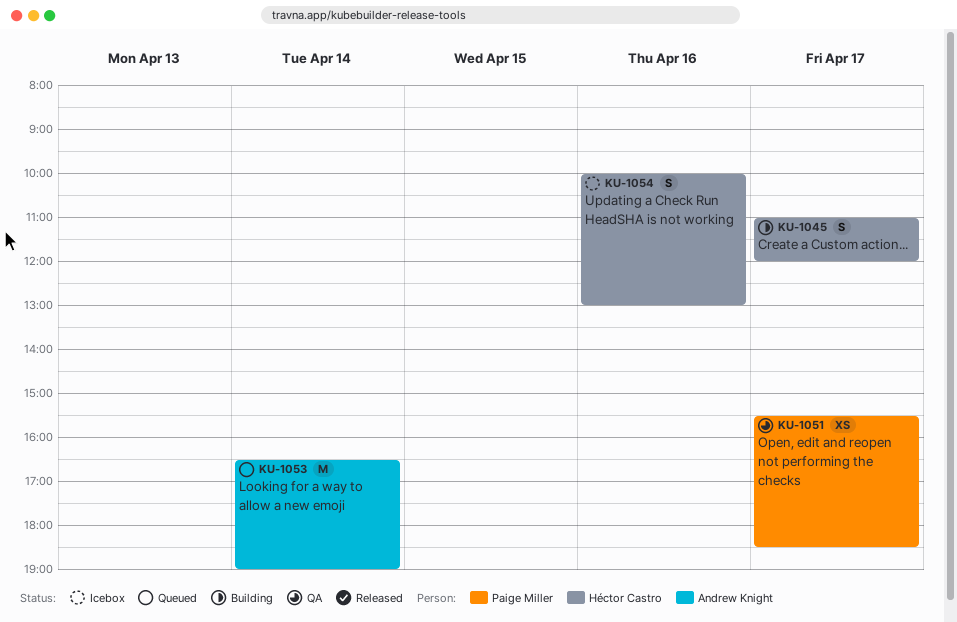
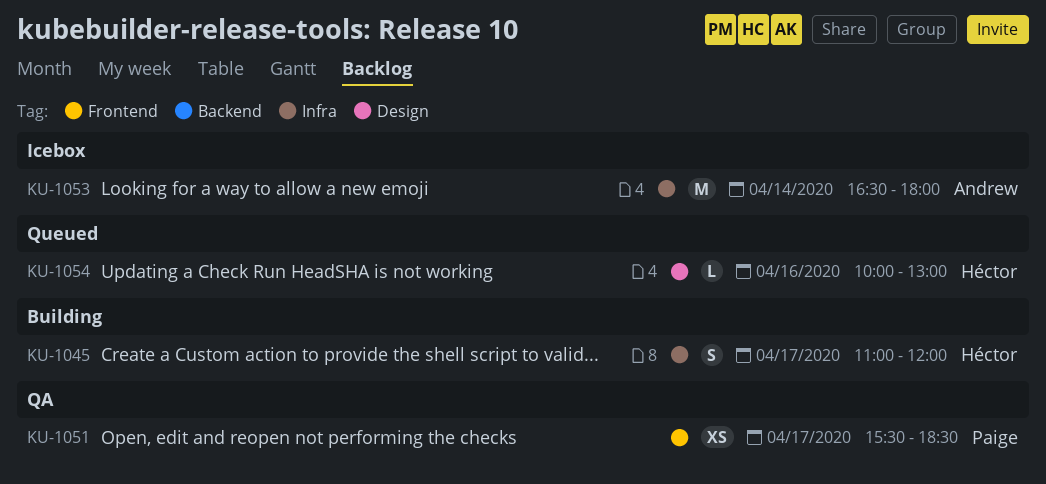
KU-1053, status: Queued -> Icebox
KU-1053, ends: 19:00 -> 18:00
KU-1054, status: Icebox -> Queued
KU-1054, estimate: S -> L

